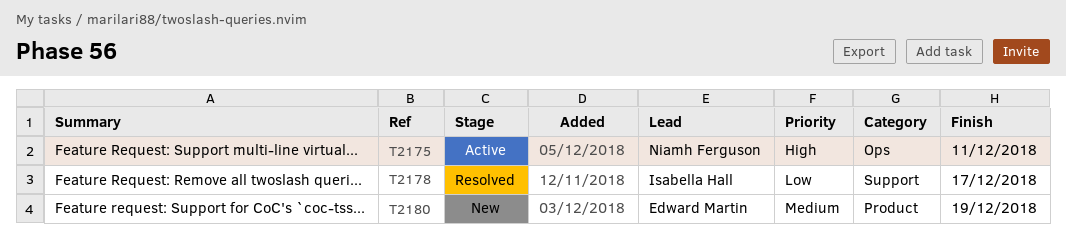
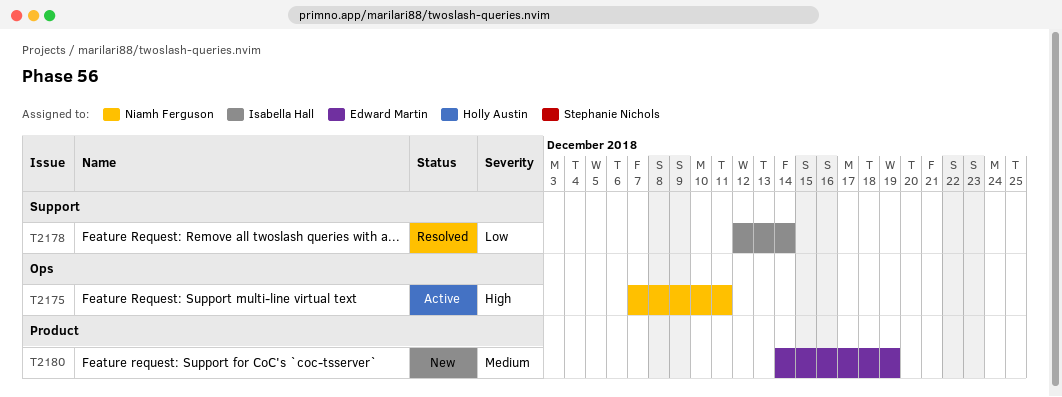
T2178, due: Dec 17 -> Dec 14

